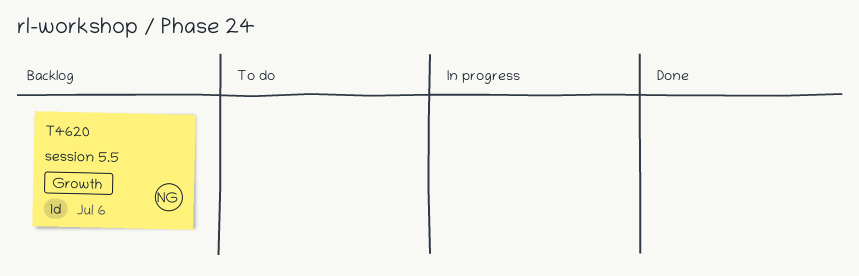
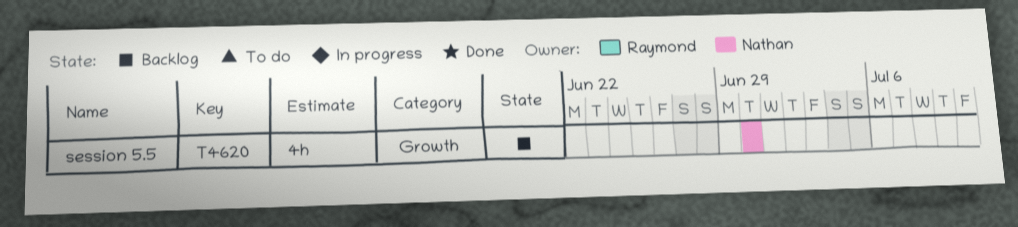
T4620, estimate: 1d -> 4h
T4620, due: Jul 6 -> Jun 30

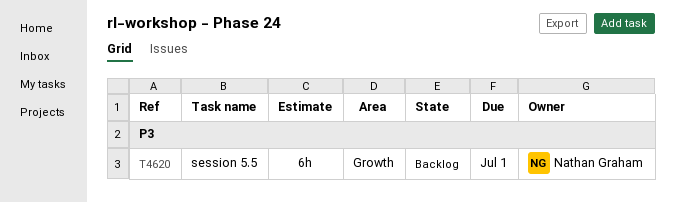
T4620, estimate: 4h -> 6h
T4620, due: Jun 30 -> Jul 1

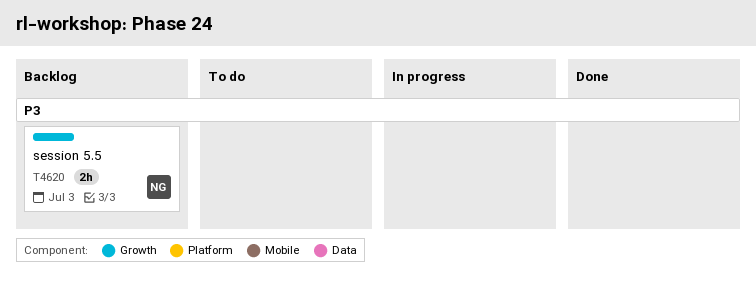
T4620, estimate: 6h -> 2h
T4620, due: Jul 1 -> Jul 3

